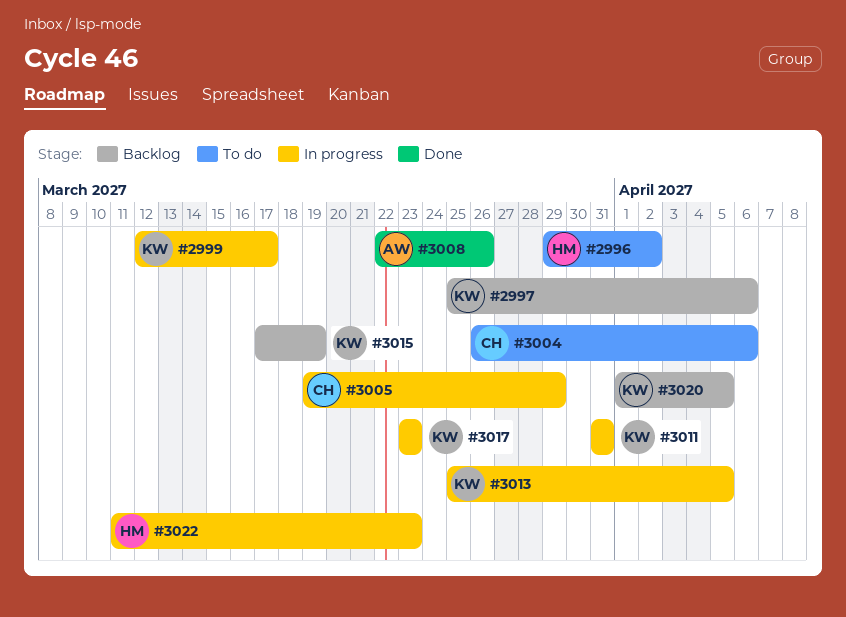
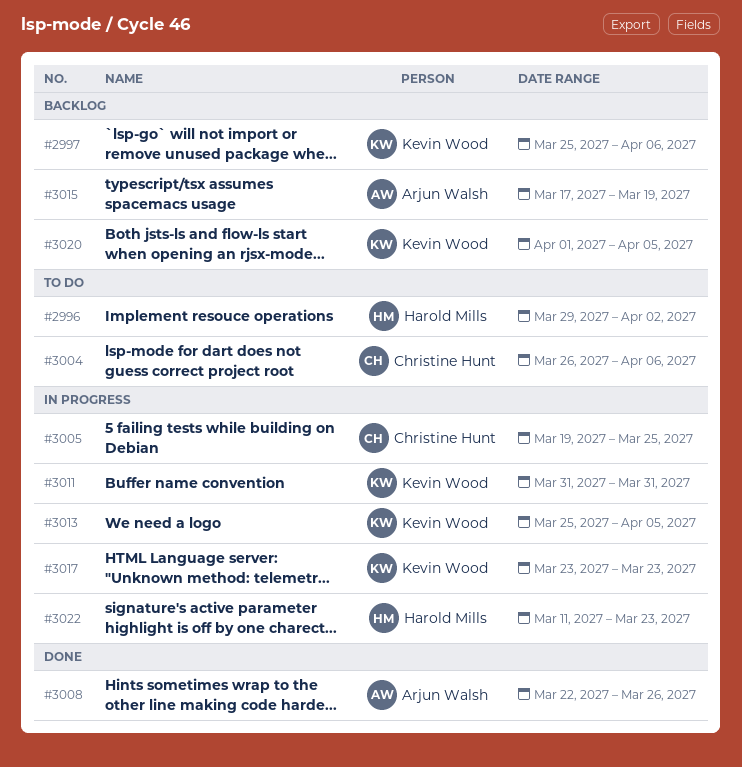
#2999: present -> none
#3005, due: Mar 29 -> Mar 25
#3015, owner: Kevin Wood -> Arjun Walsh

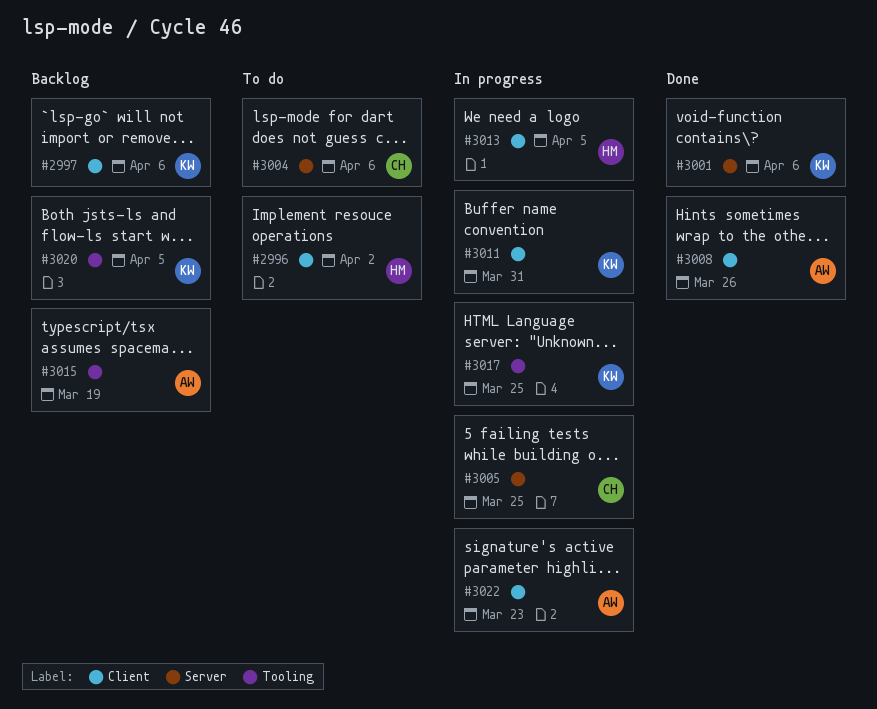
#3001: none -> present
#3013, owner: Kevin Wood -> Harold Mills
#3017, due: Mar 23 -> Mar 25
#3022, owner: Harold Mills -> Arjun Walsh

